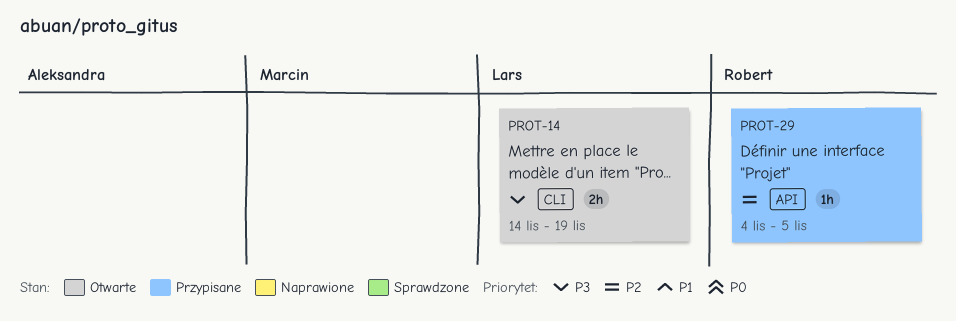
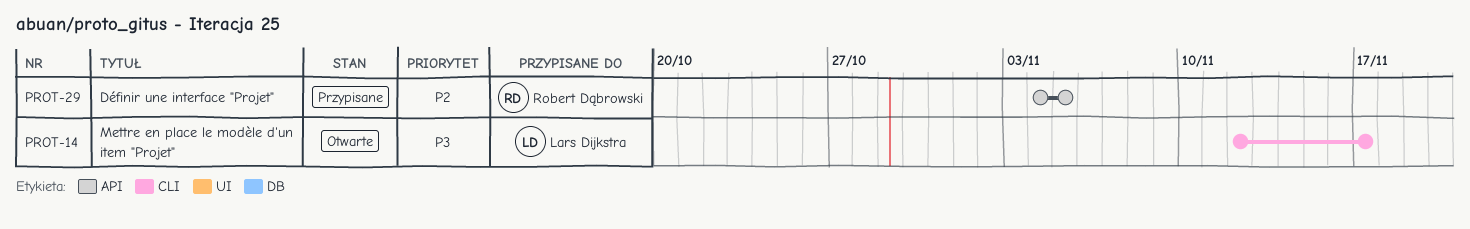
PROT-14, start: Nov 14 -> Nov 12
PROT-14, due: Nov 19 -> Nov 17

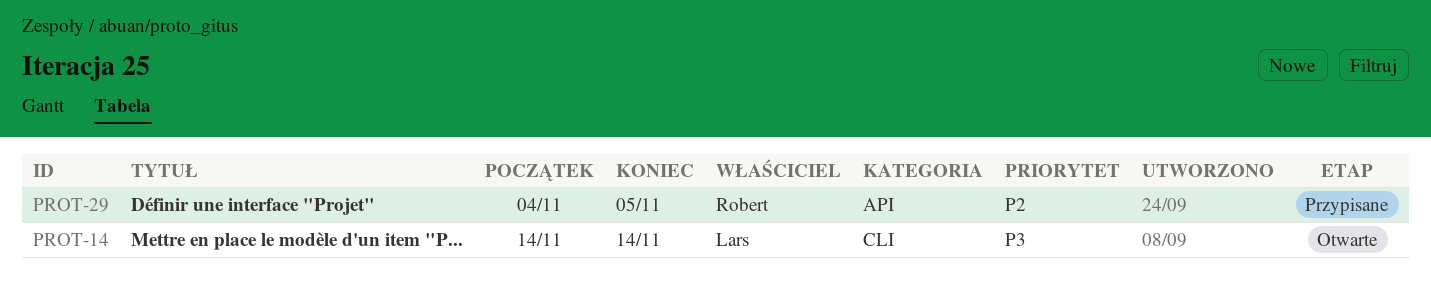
PROT-14, start: Nov 12 -> Nov 14
PROT-14, due: Nov 17 -> Nov 14

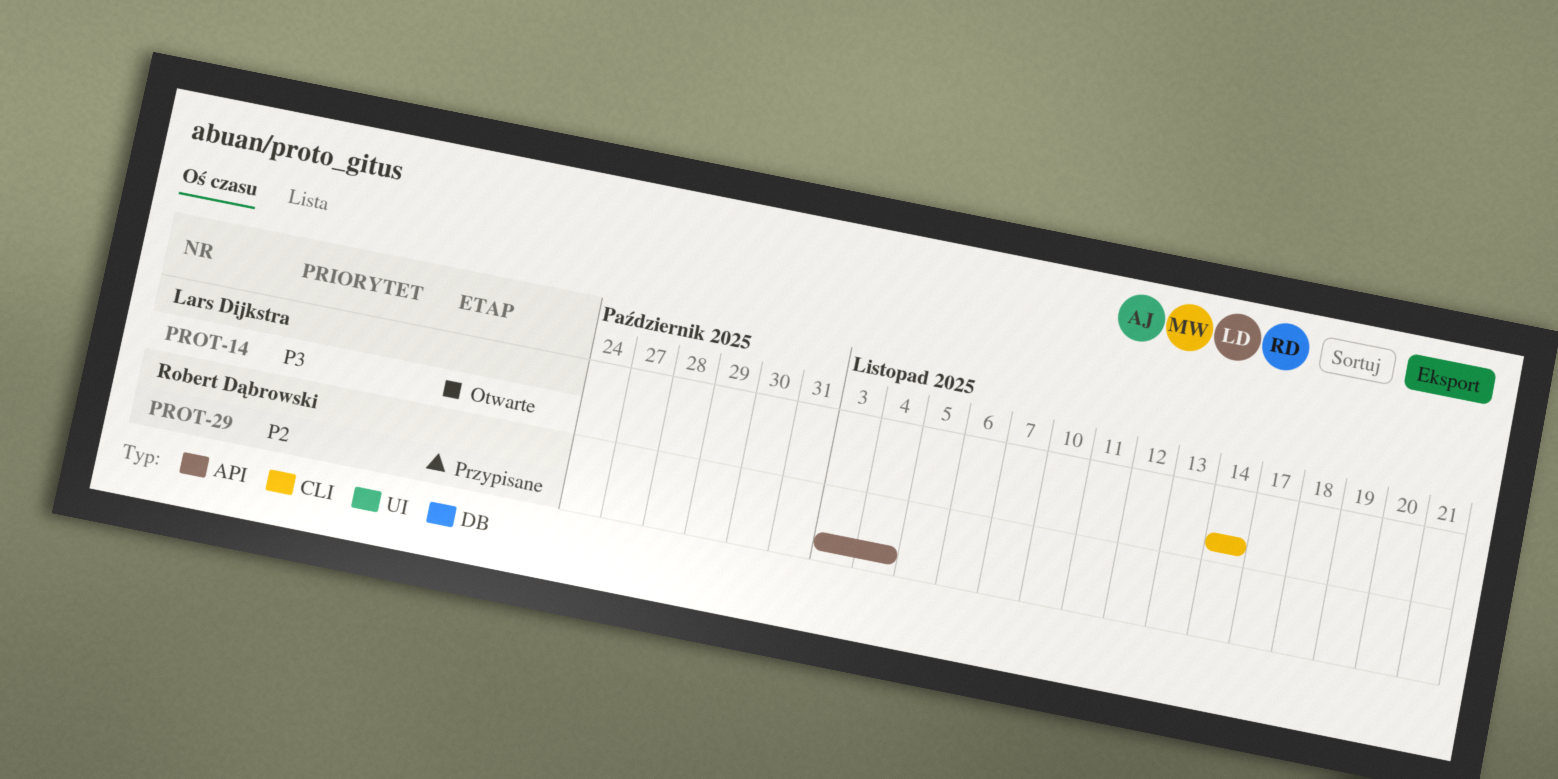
PROT-29, start: Nov 4 -> Nov 3
PROT-29, due: Nov 5 -> Nov 4

